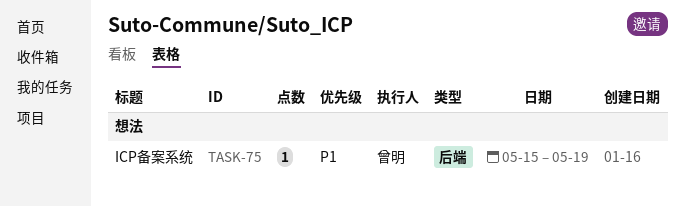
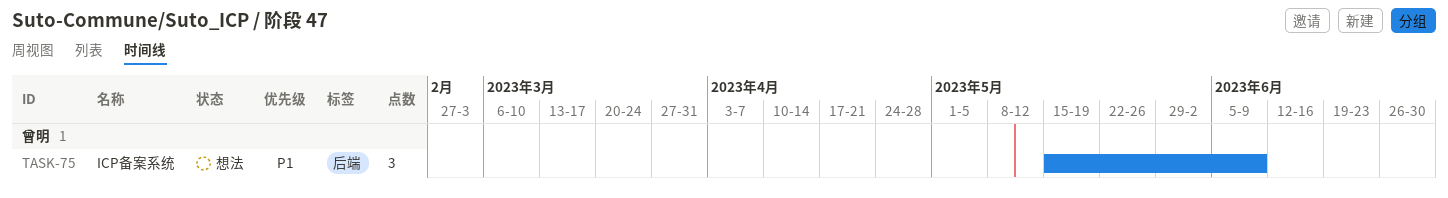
TASK-75, estimate: 1 -> 3
TASK-75, due: May 19 -> Jun 9

